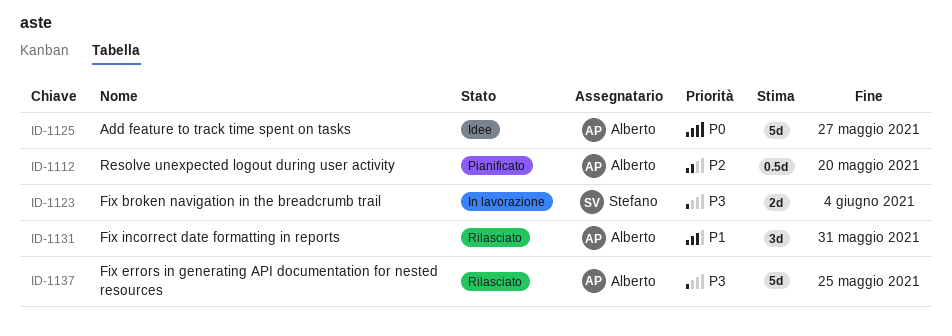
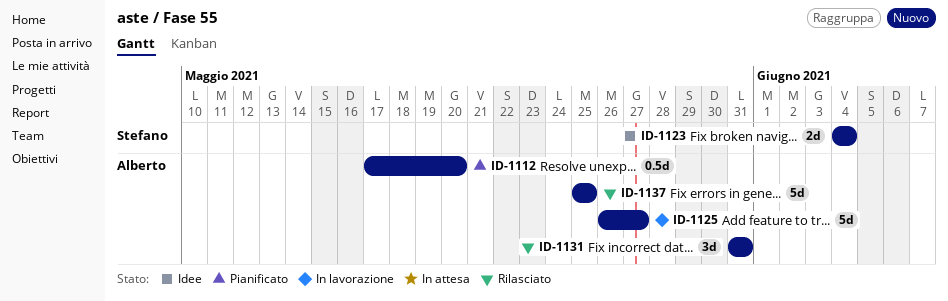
ID-1123, status: In lavorazione -> Idee
ID-1125, status: Idee -> In lavorazione

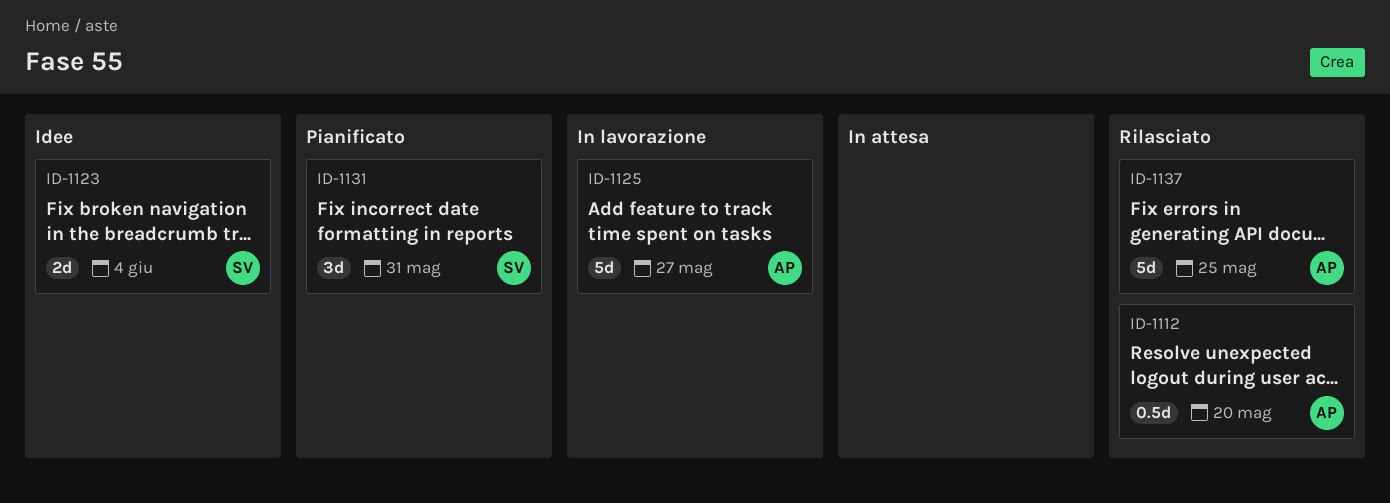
ID-1112, status: Pianificato -> Rilasciato
ID-1131, status: Rilasciato -> Pianificato
ID-1131, owner: Alberto -> Stefano

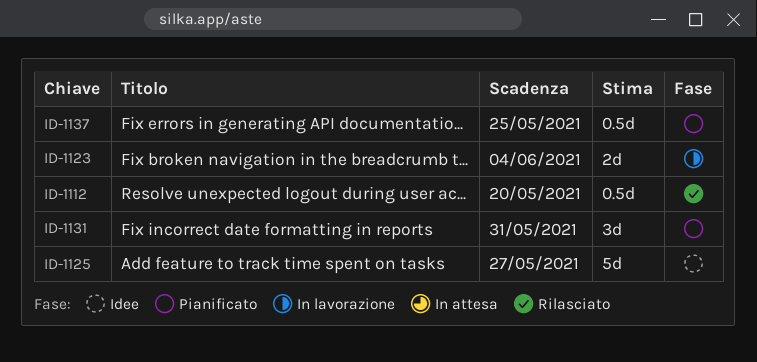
ID-1123, status: Idee -> In lavorazione
ID-1125, status: In lavorazione -> Idee
ID-1137, status: Rilasciato -> Pianificato
ID-1137, estimate: 5d -> 0.5d

